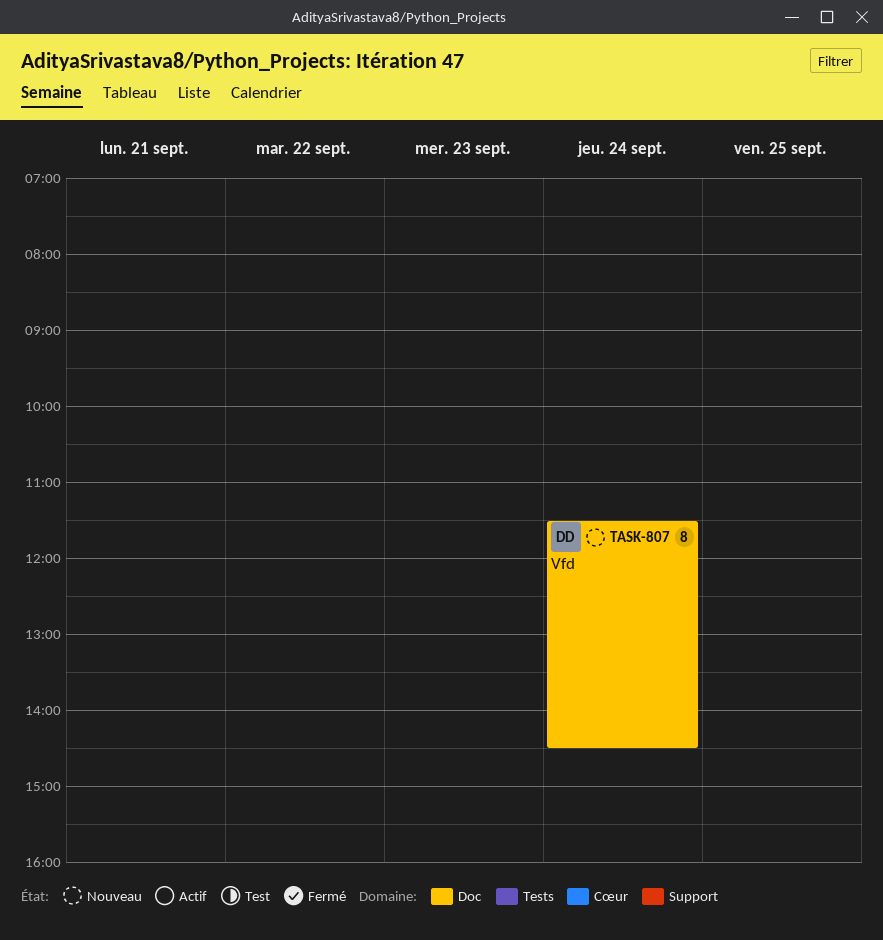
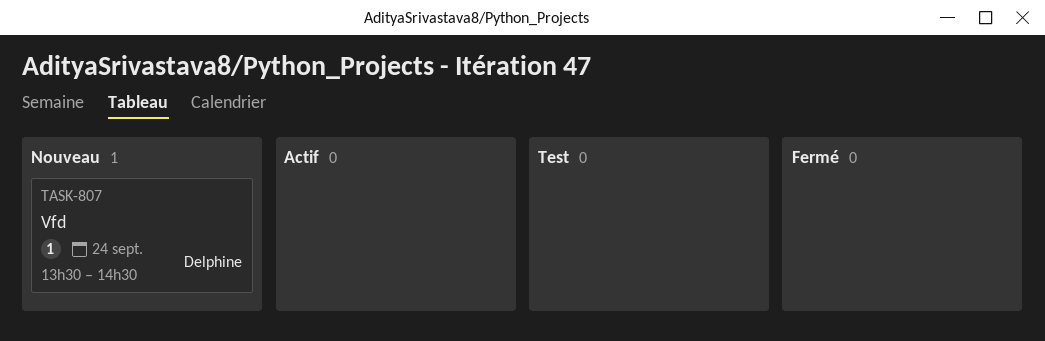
TASK-807, estimate: 8 -> 1
TASK-807, begins: 11:30 -> 13:30

